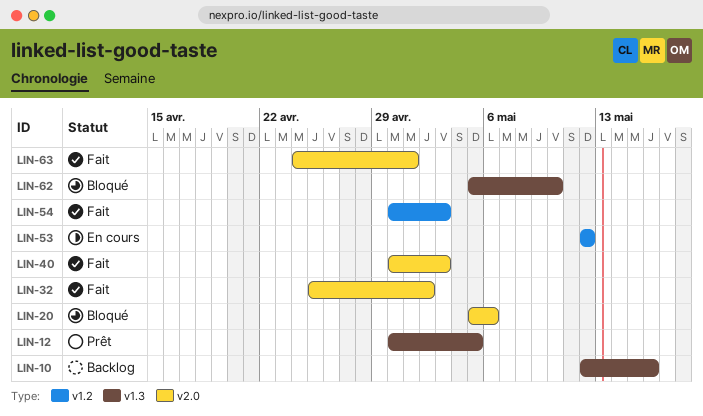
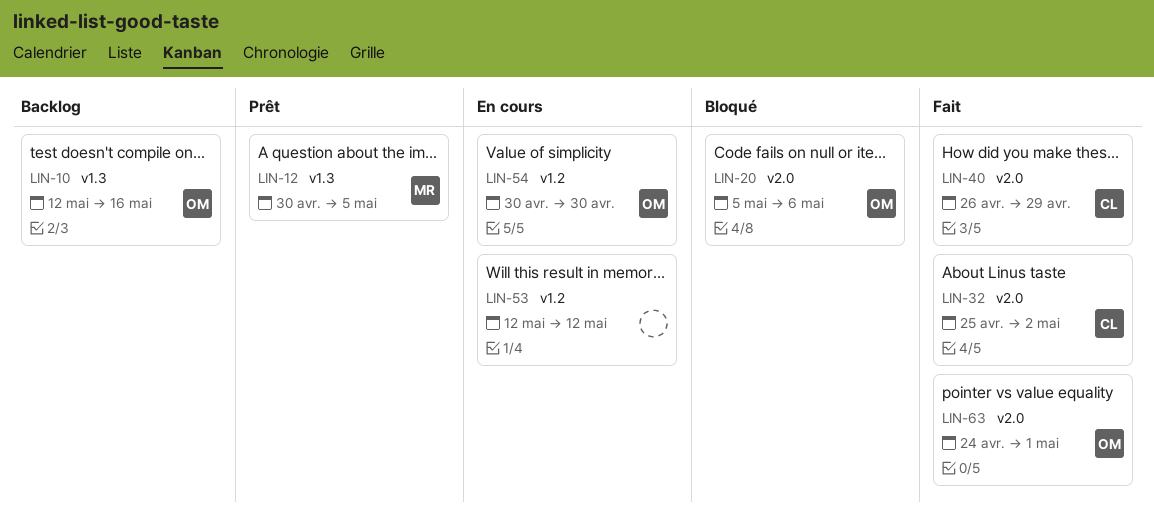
LIN-40, start: Apr 30 -> Apr 26
LIN-40, due: May 3 -> Apr 29
LIN-54, status: Fait -> En cours
LIN-54, due: May 3 -> Apr 30
LIN-62: present -> none

